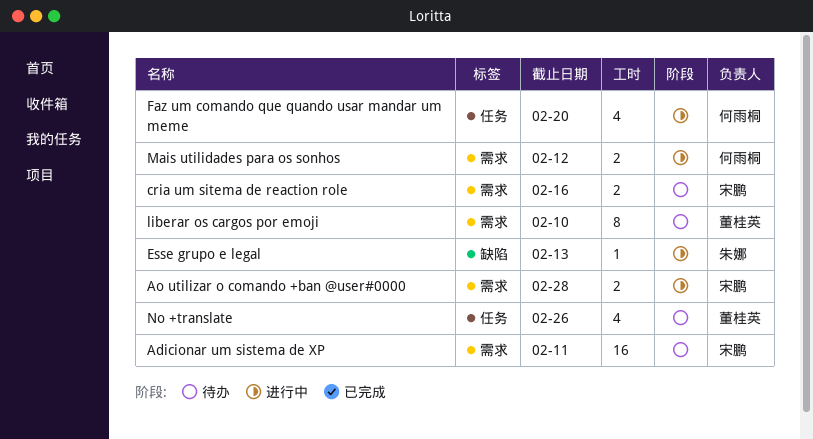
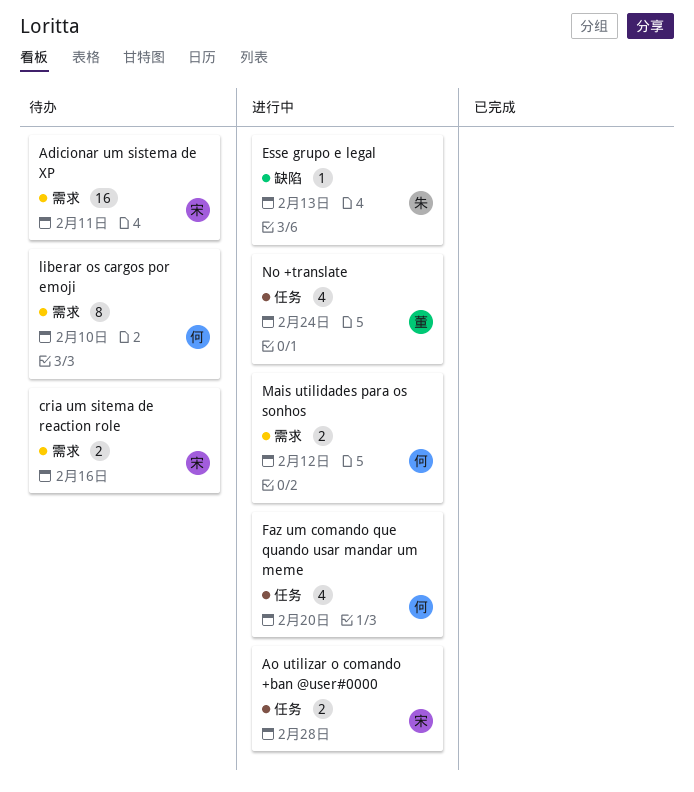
Ao utilizar o comando +ban @user#0000, label: 需求 -> 任务
liberar os cargos por emoji, owner: 董桂英 -> 何雨桐
No +translate, status: 待办 -> 进行中
No +translate, due: Feb 26 -> Feb 24

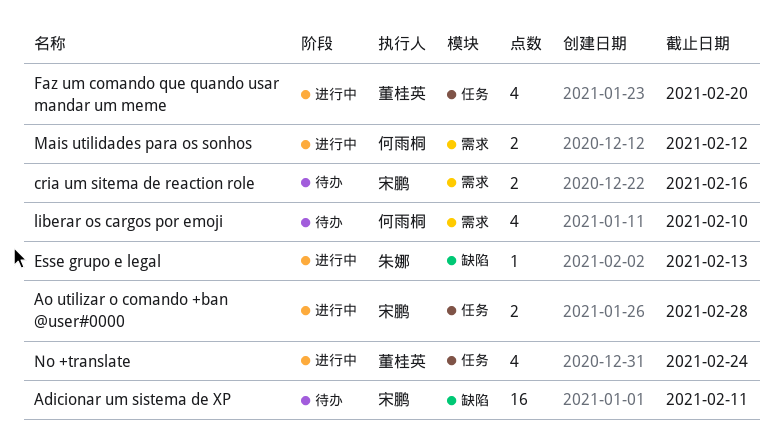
Adicionar um sistema de XP, label: 需求 -> 缺陷
Faz um comando que quando usar mandar um meme, owner: 何雨桐 -> 董桂英
liberar os cargos por emoji, estimate: 8 -> 4

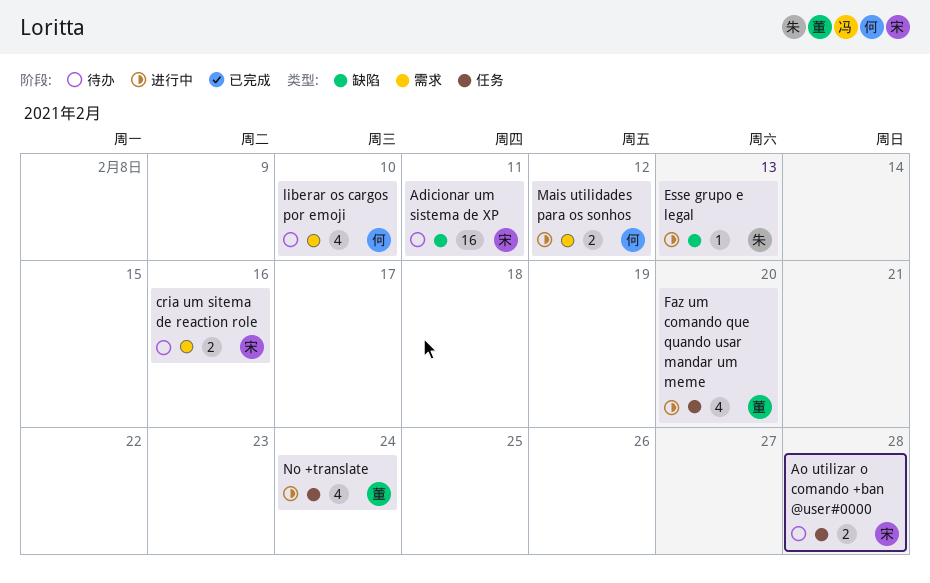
Ao utilizar o comando +ban @user#0000, status: 进行中 -> 待办

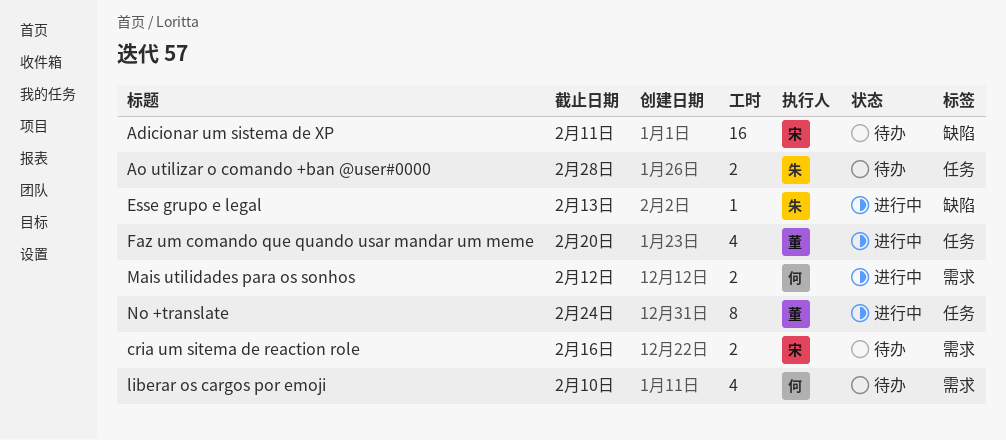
Ao utilizar o comando +ban @user#0000, owner: 宋 -> 朱
No +translate, estimate: 4 -> 8

